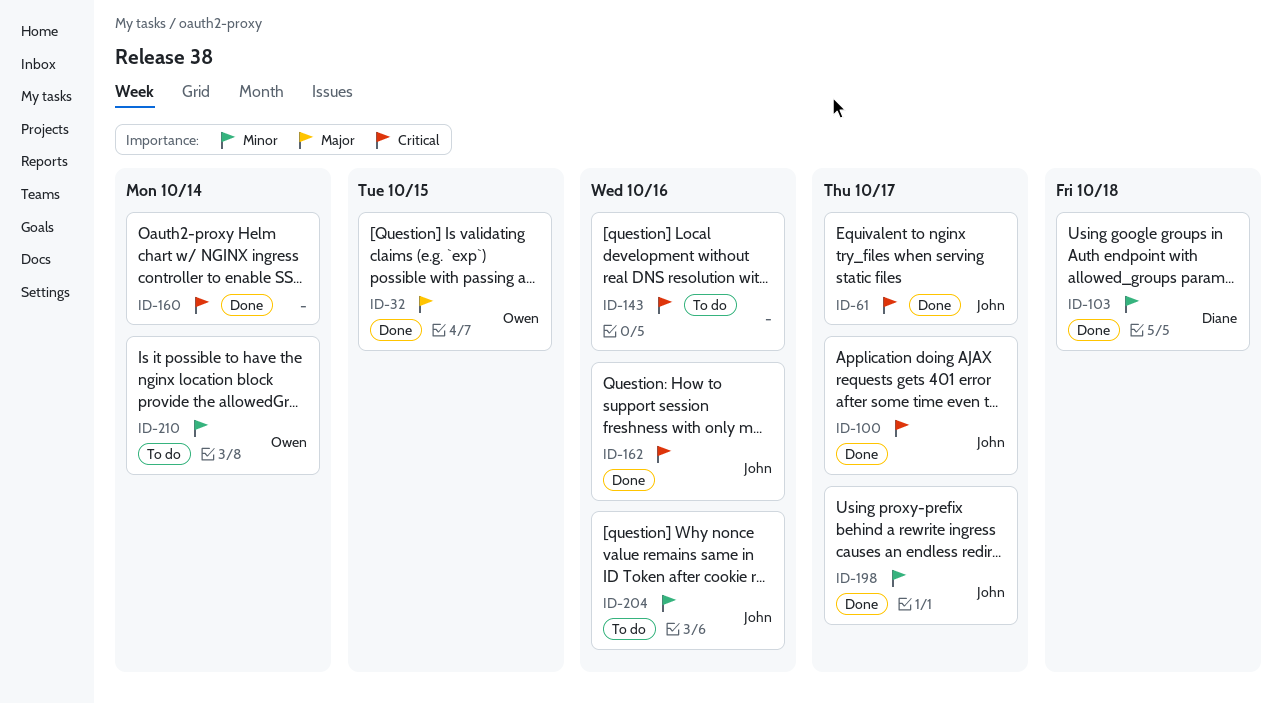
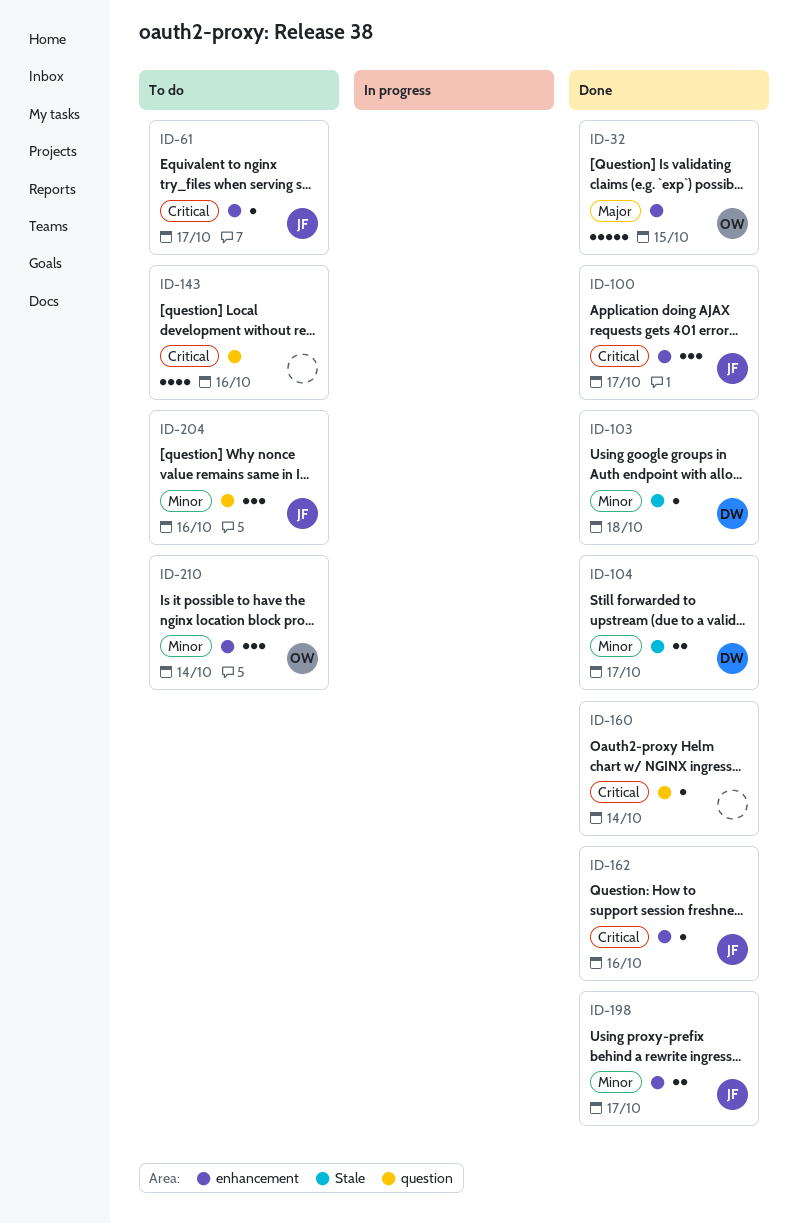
ID-61, status: Done -> To do
ID-104: none -> present

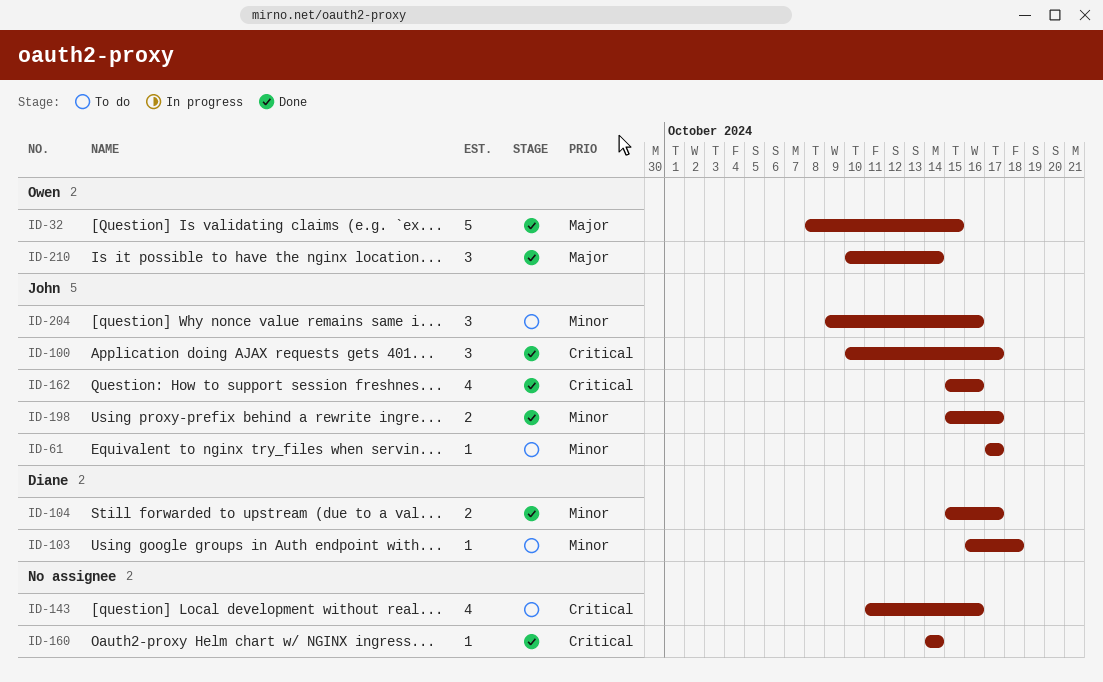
ID-61, priority: Critical -> Minor
ID-103, status: Done -> To do
ID-162, estimate: 1 -> 4
ID-210, status: To do -> Done
ID-210, priority: Minor -> Major

